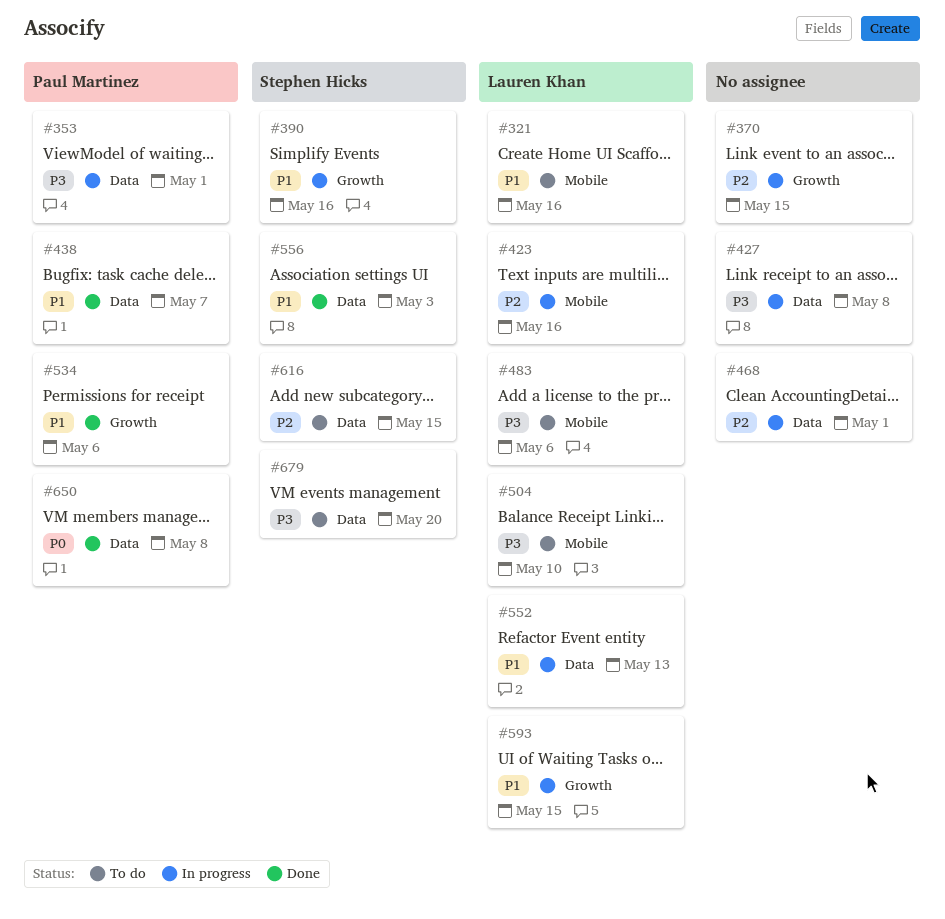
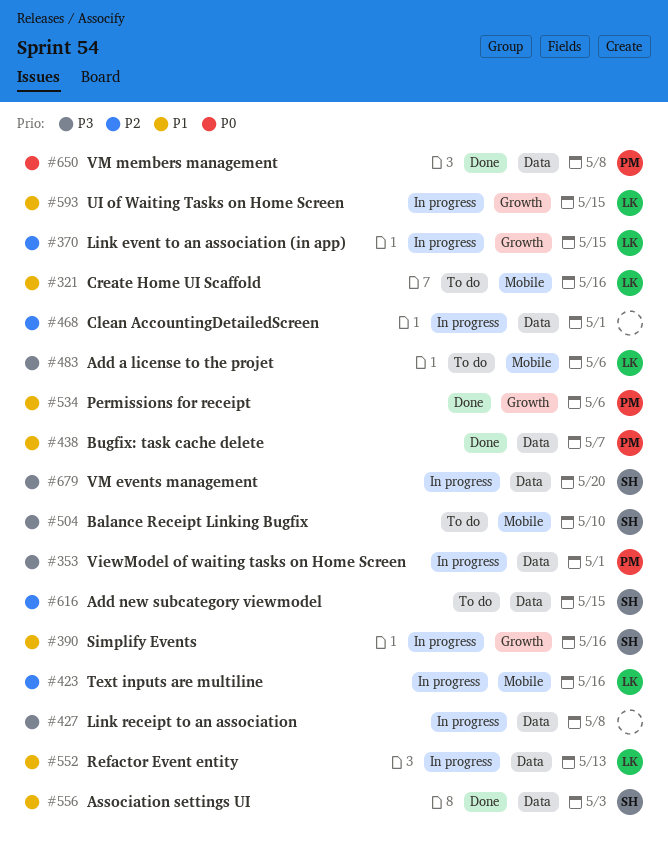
#370, owner: none -> Lauren Khan
#504, owner: Lauren Khan -> Stephen Hicks
#679, status: To do -> In progress

